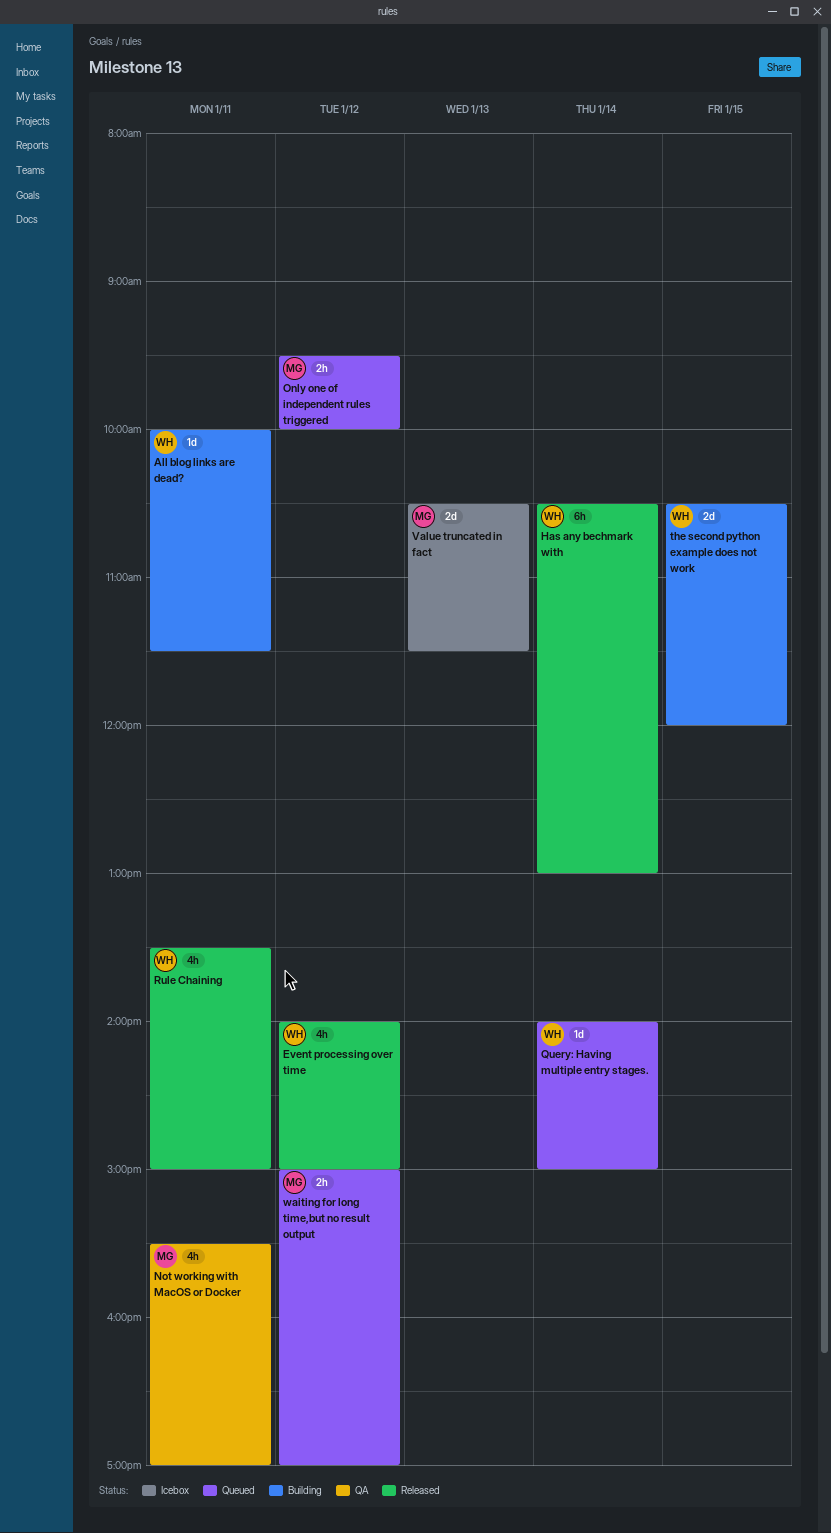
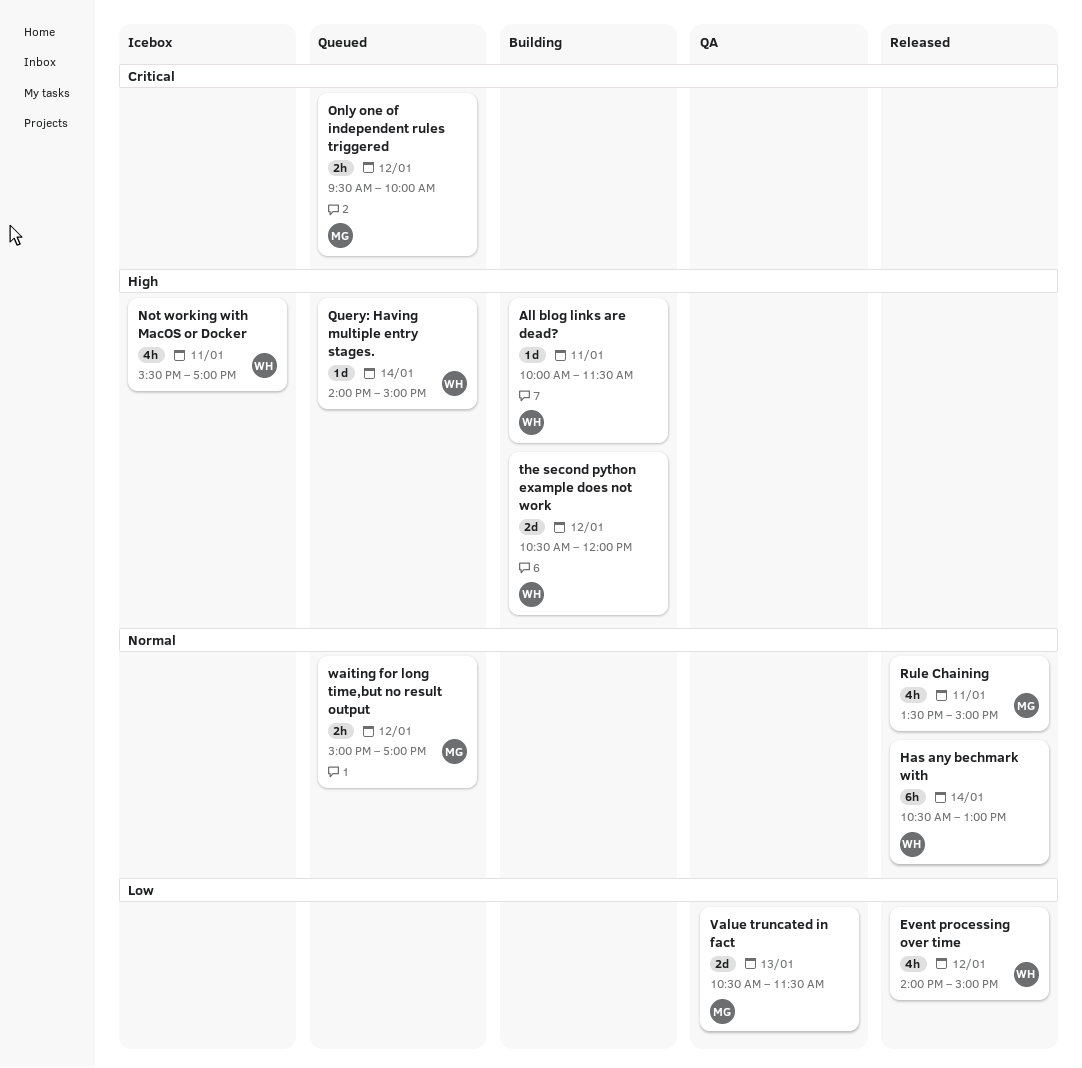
Not working with MacOS or Docker, status: QA -> Icebox
Not working with MacOS or Docker, owner: MG -> WH
Rule Chaining, owner: WH -> MG
the second python example does not work, day: Jan 15 -> Jan 12
Value truncated in fact, status: Icebox -> QA

